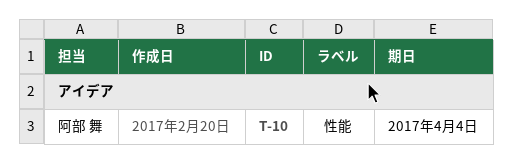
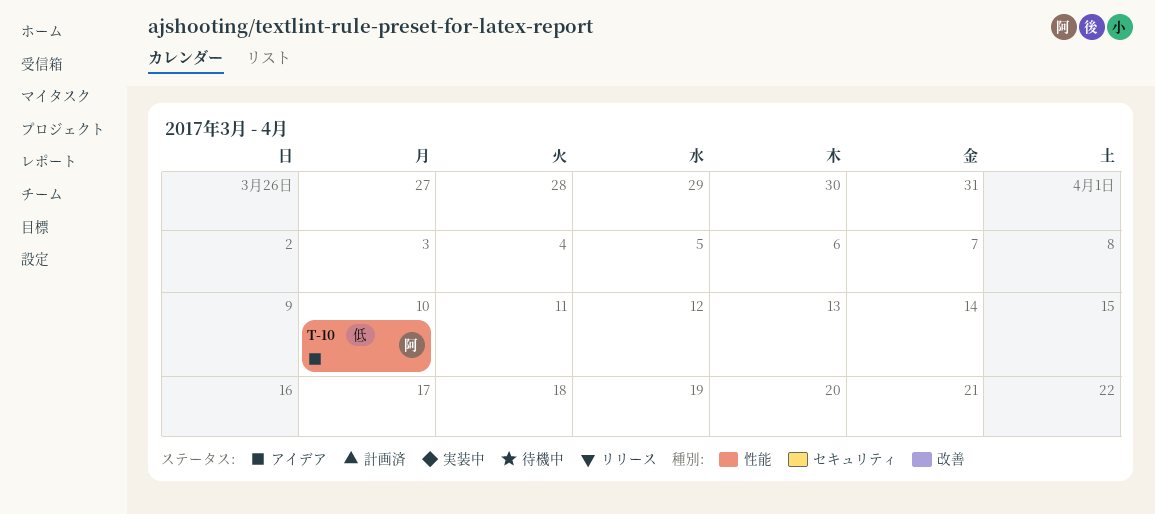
T-10, due: Apr 4 -> Apr 10

